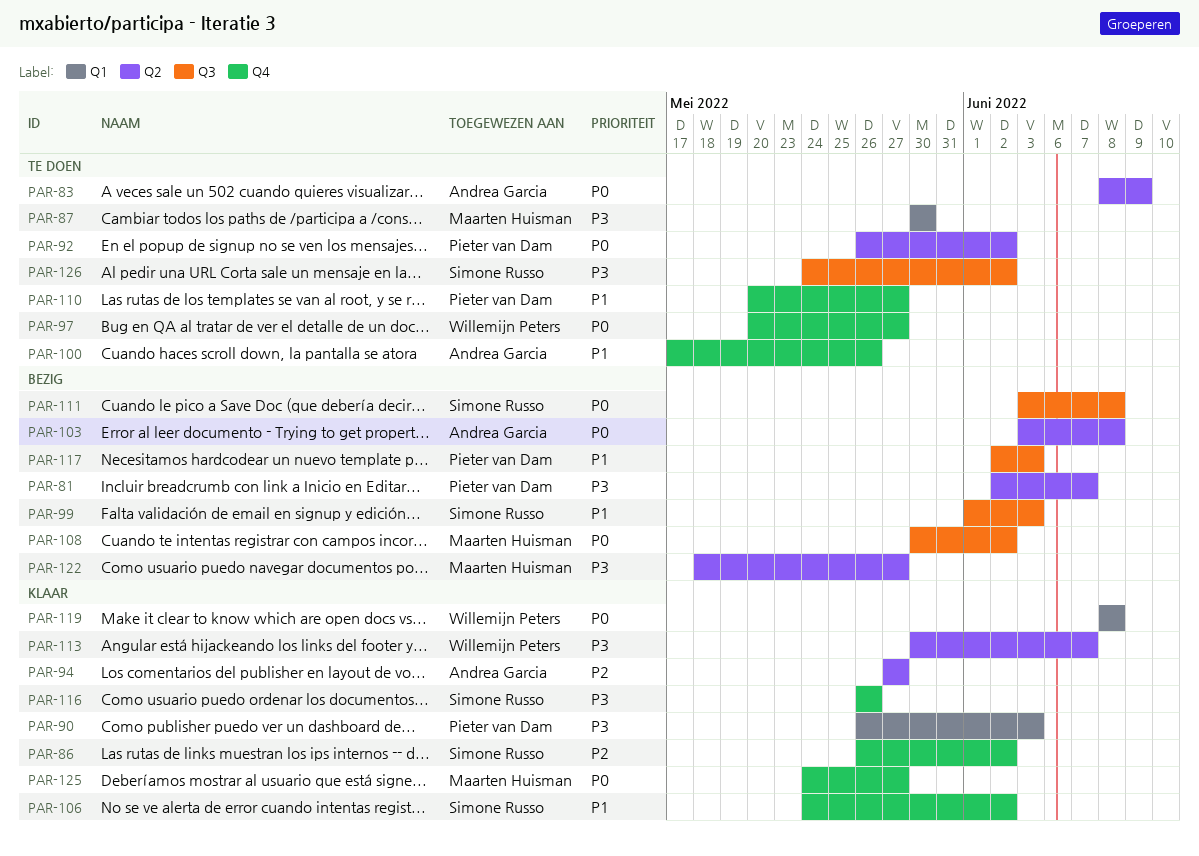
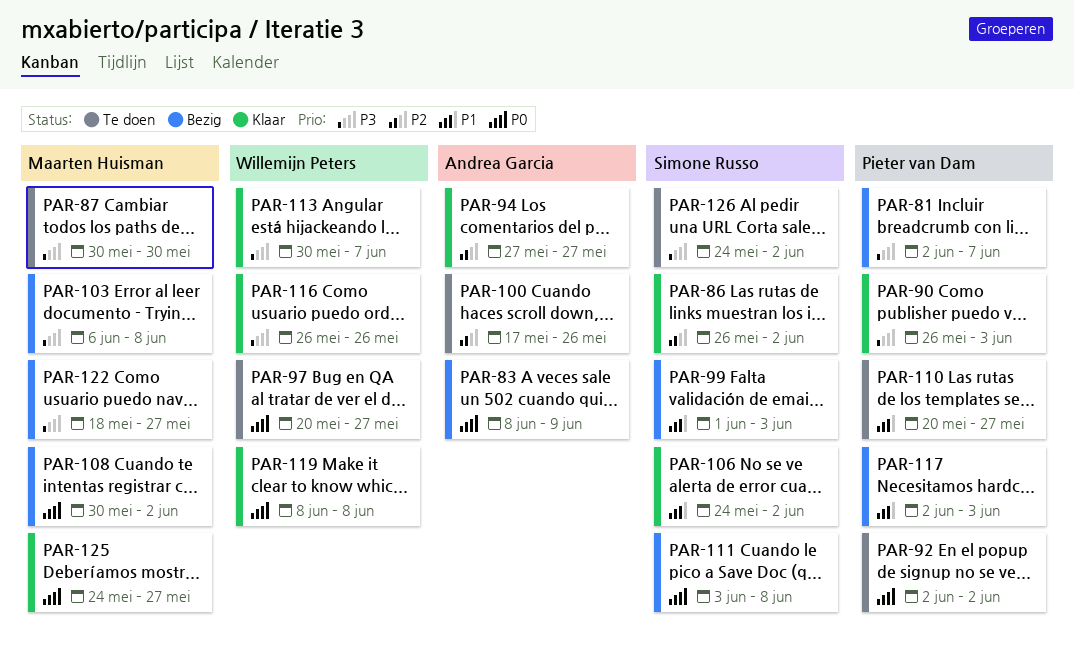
PAR-83, status: Te doen -> Bezig
PAR-92, start: May 26 -> Jun 2
PAR-100, priority: P1 -> P2
PAR-103, owner: Andrea Garcia -> Maarten Huisman
PAR-103, priority: P0 -> P3
PAR-103, start: Jun 3 -> Jun 6
PAR-116, owner: Simone Russo -> Willemijn Peters

